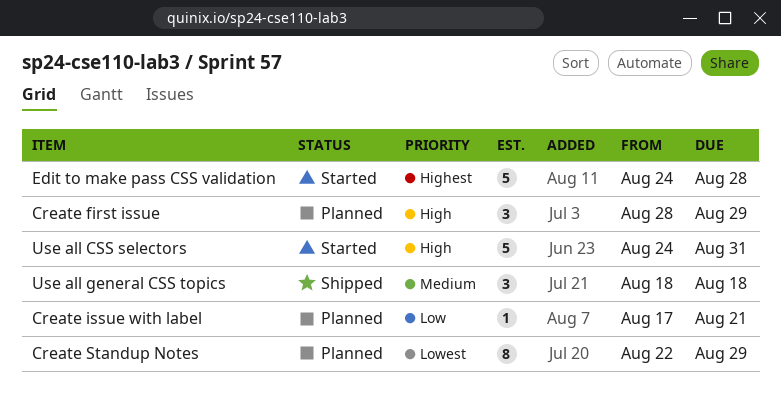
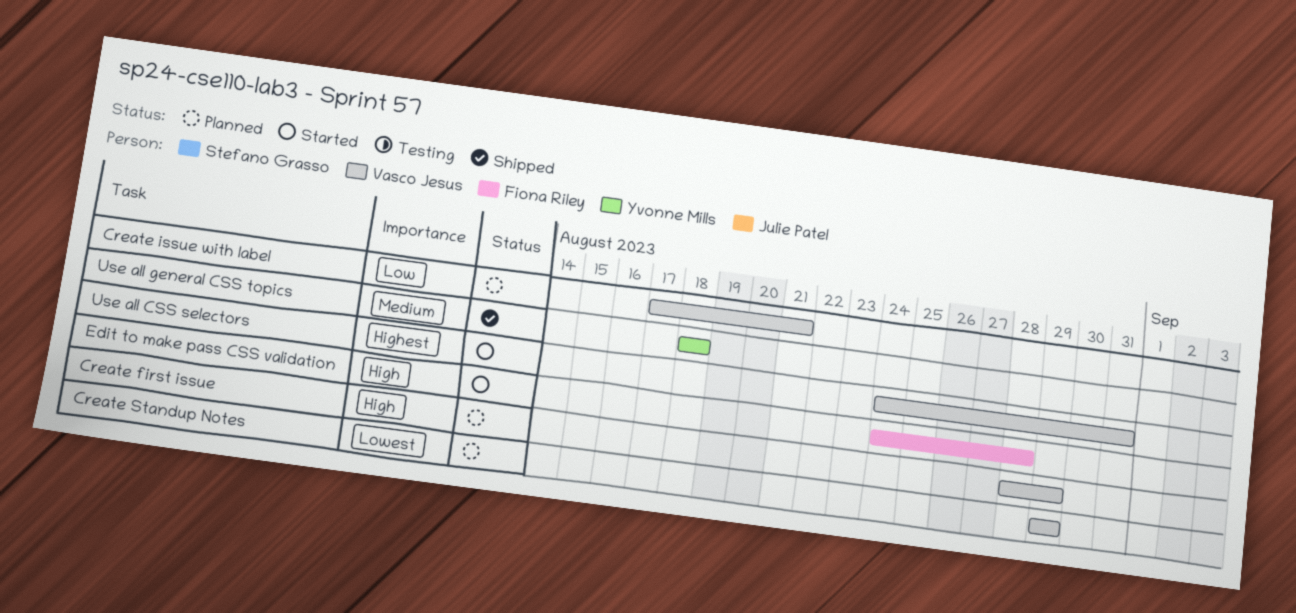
Create Standup Notes, start: Aug 22 -> Aug 29
Edit to make pass CSS validation, priority: Highest -> High
Use all CSS selectors, priority: High -> Highest

